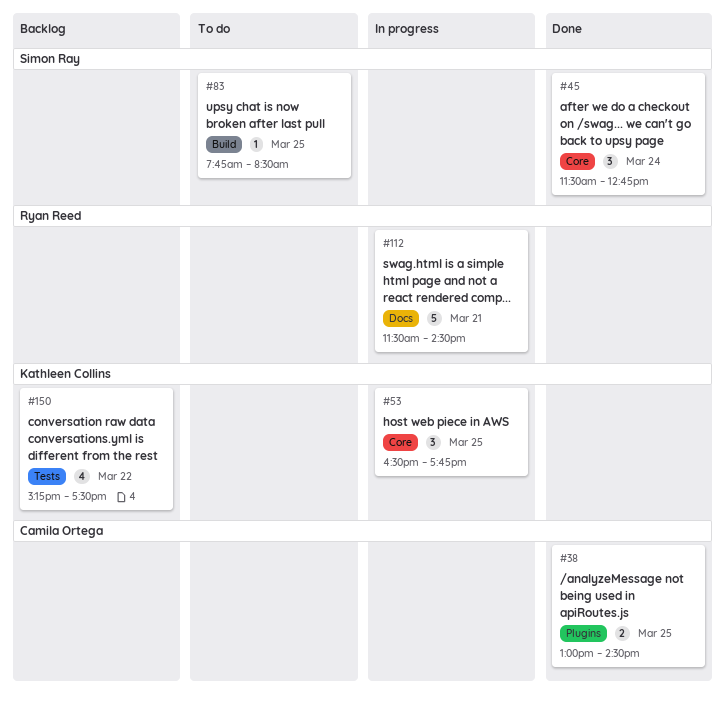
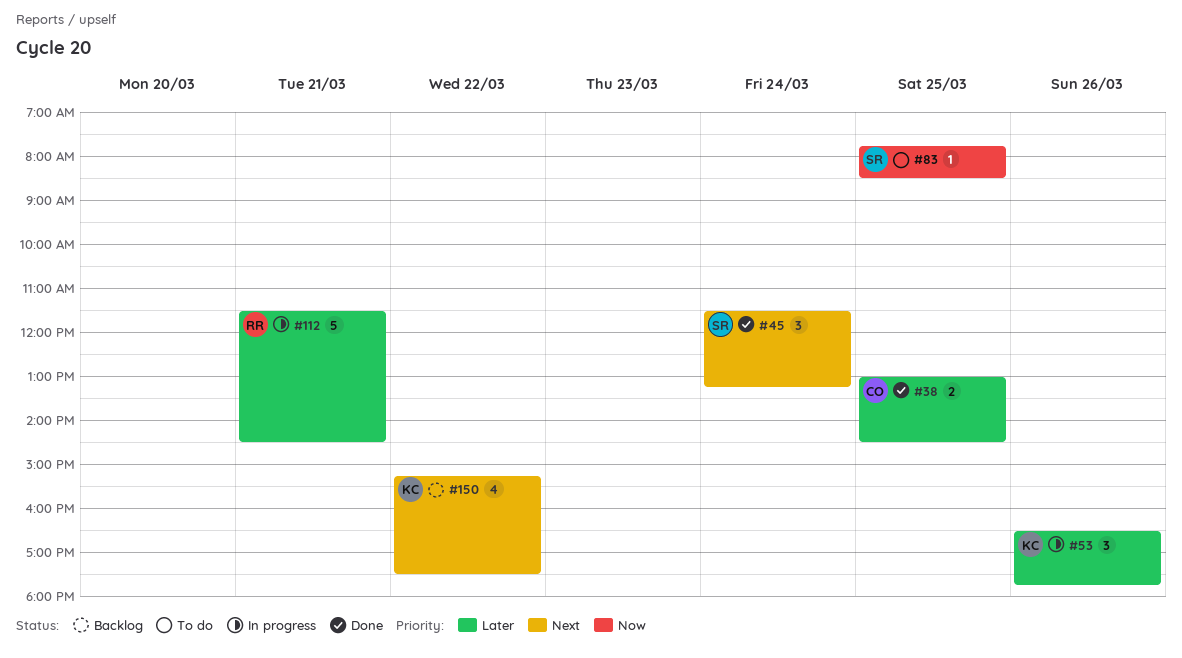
#45, ends: 12:45 -> 13:15
#53, day: Mar 25 -> Mar 26

